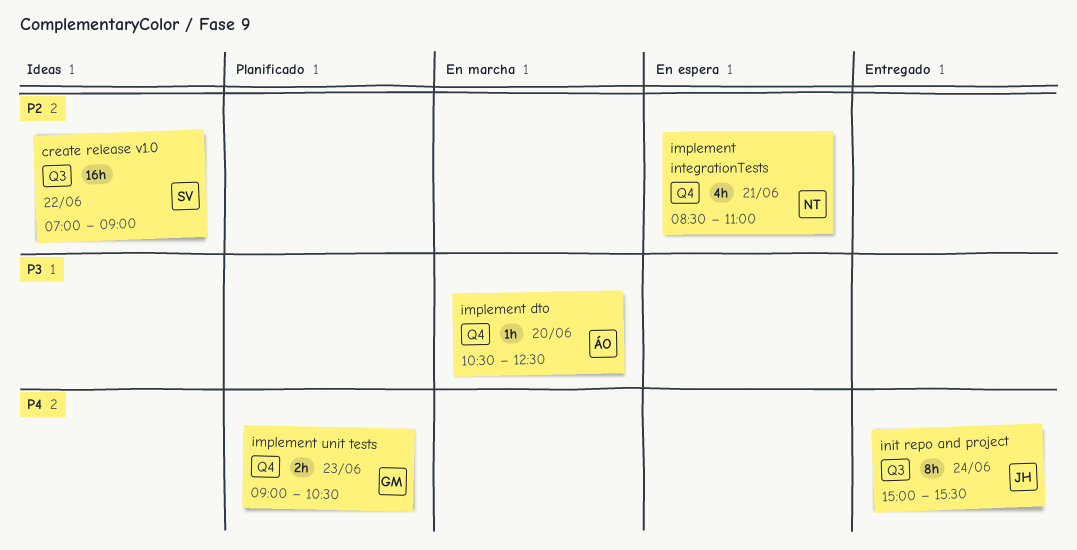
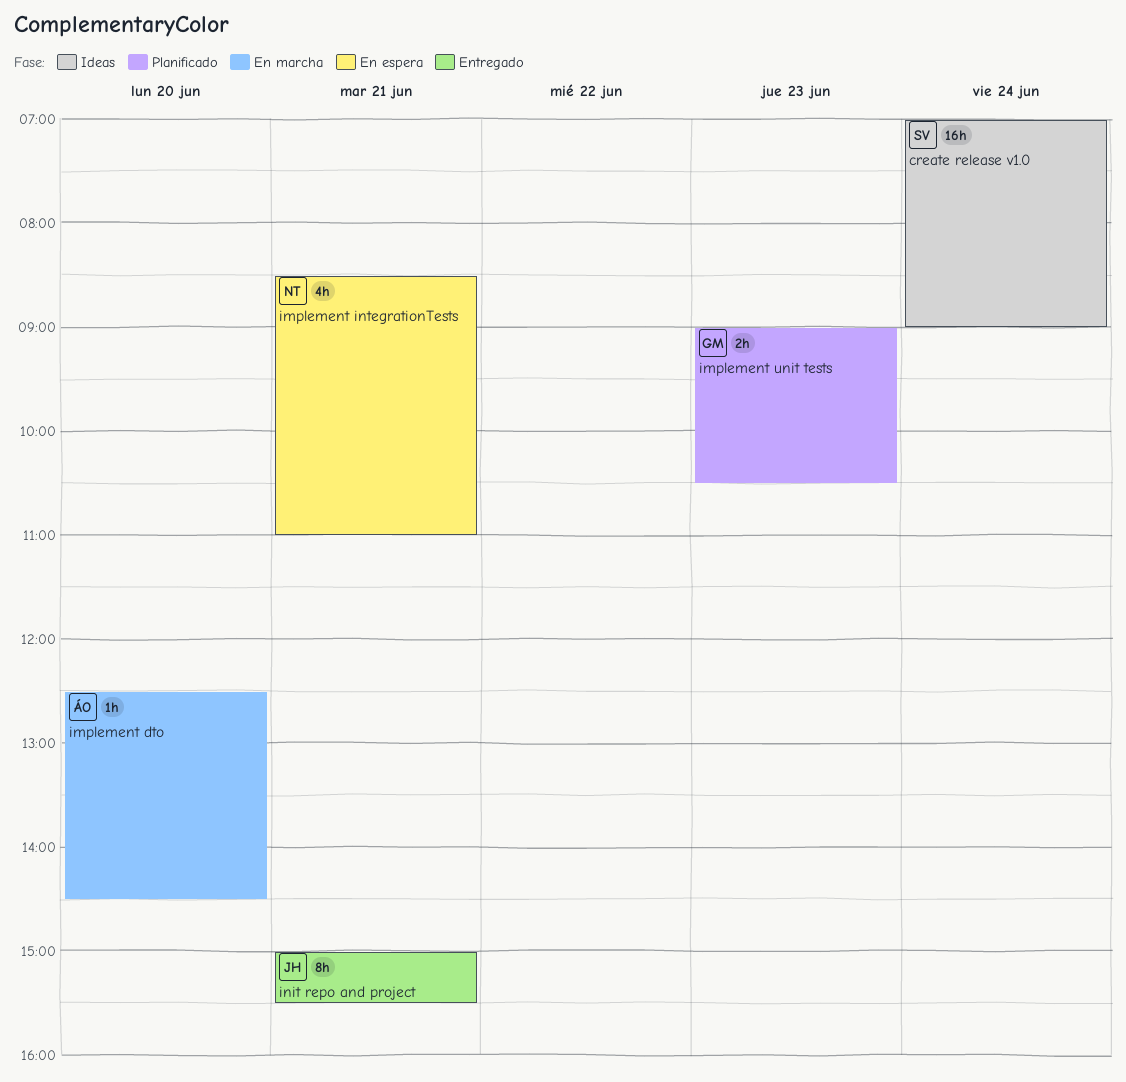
create release v1.0, day: Jun 22 -> Jun 24
implement dto, begins: 10:30 -> 12:30
implement dto, ends: 12:30 -> 14:30
init repo and project, day: Jun 24 -> Jun 21

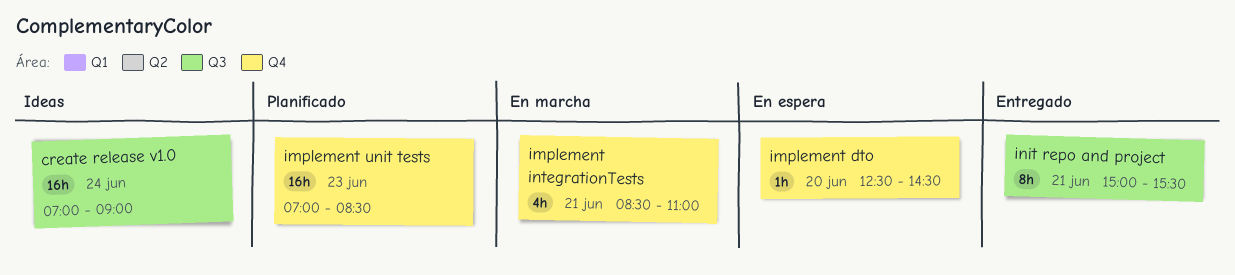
implement dto, status: En marcha -> En espera
implement integrationTests, status: En espera -> En marcha
implement unit tests, estimate: 2h -> 16h
implement unit tests, begins: 09:00 -> 07:00
implement unit tests, ends: 10:30 -> 08:30

